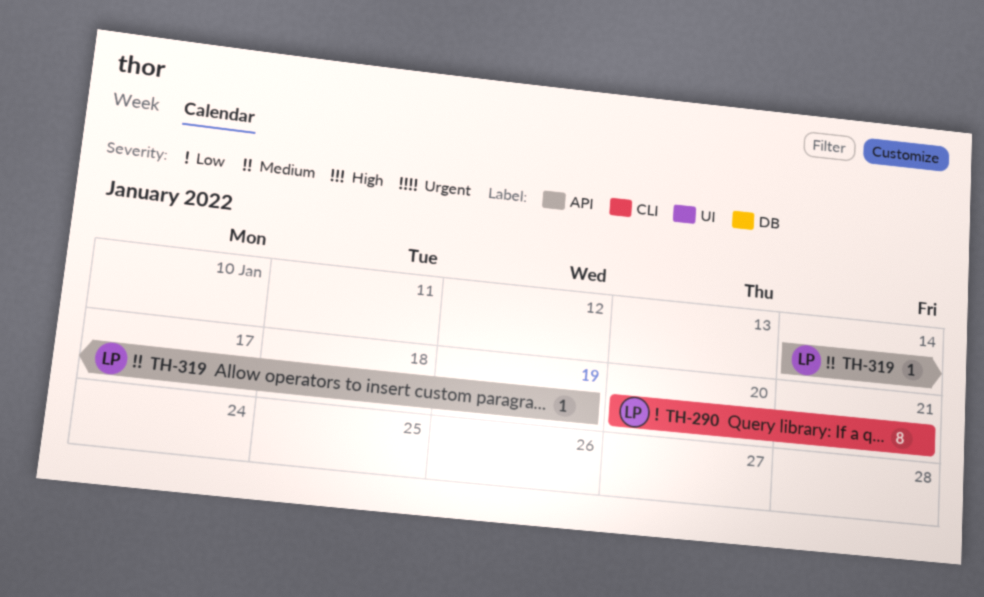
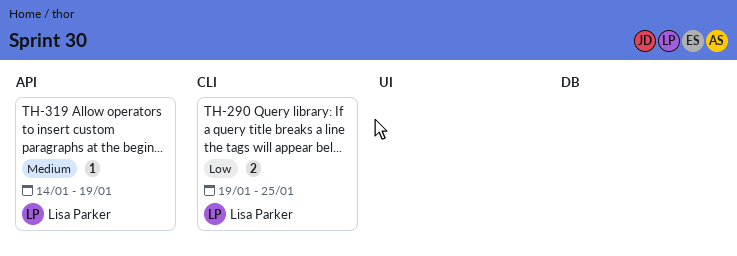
TH-290, estimate: 8 -> 2
TH-290, start: Jan 20 -> Jan 19
TH-290, due: Jan 21 -> Jan 25

